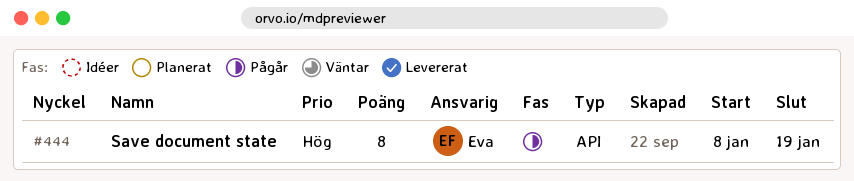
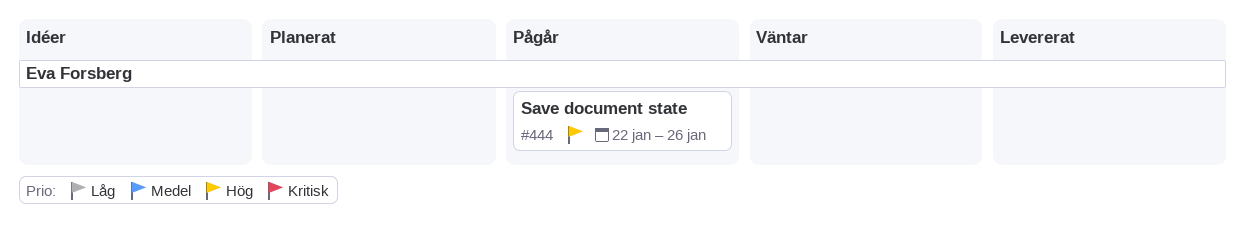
#444, start: Jan 8 -> Jan 22
#444, due: Jan 19 -> Jan 26

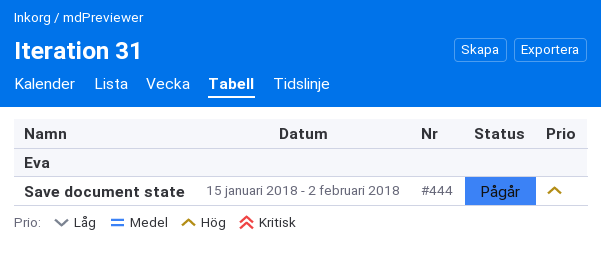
#444, start: Jan 22 -> Jan 15
#444, due: Jan 26 -> Feb 2

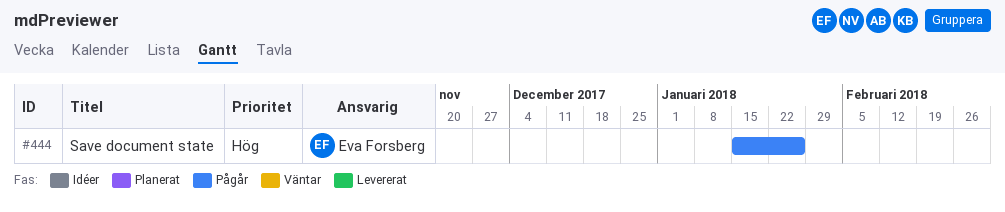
#444, due: Feb 2 -> Jan 26

